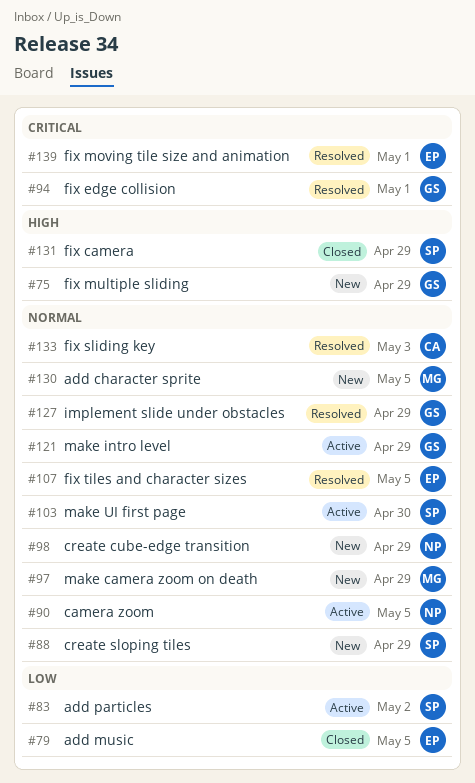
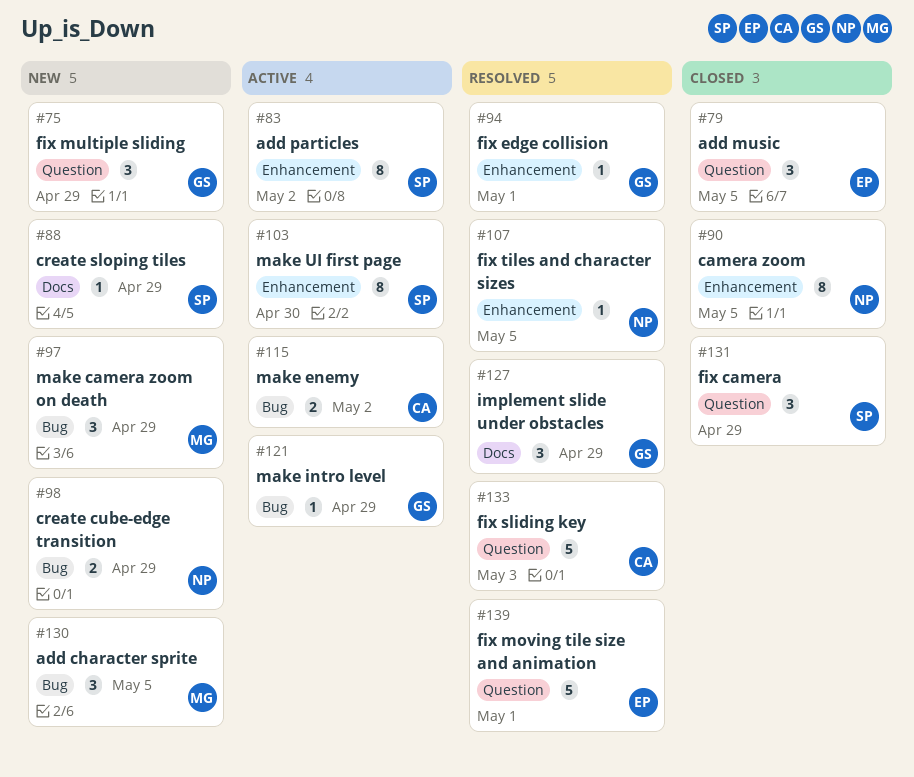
#90, status: Active -> Closed
#107, owner: EP -> NP
#115: none -> present

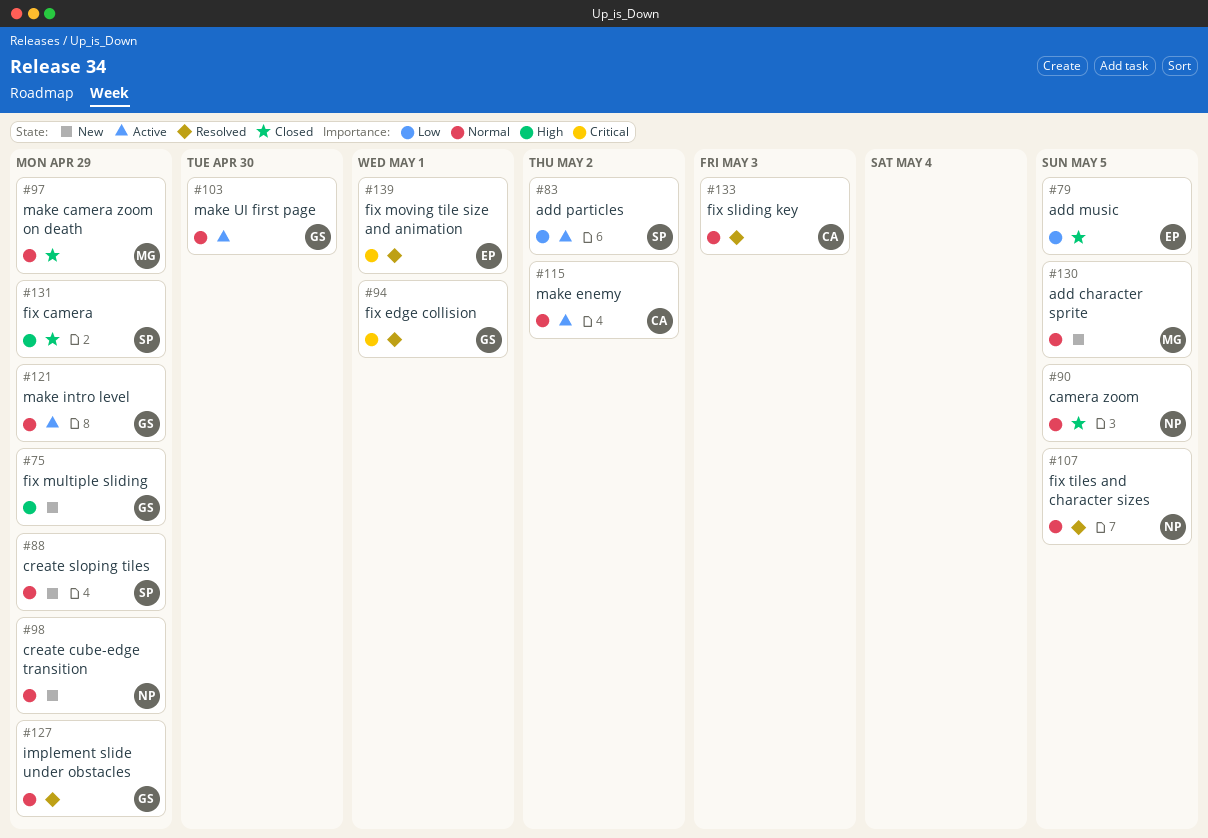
#97, status: New -> Closed
#103, owner: SP -> GS

